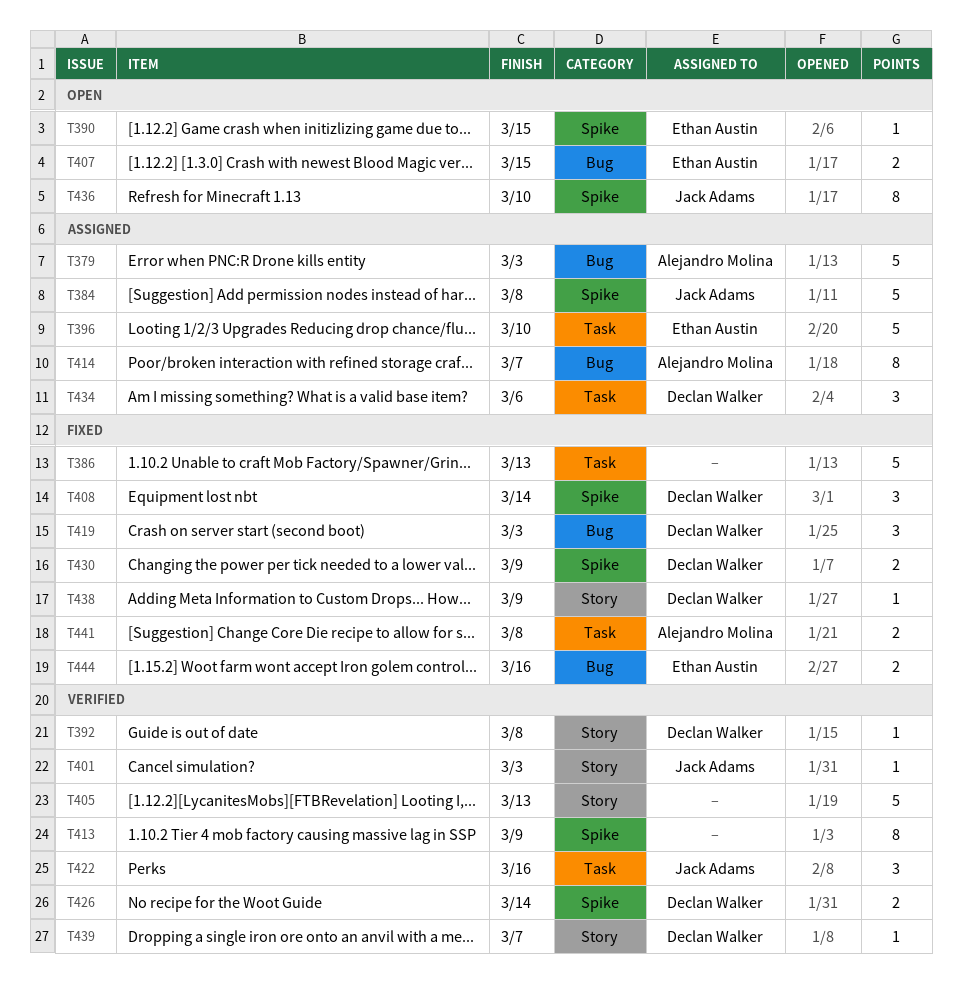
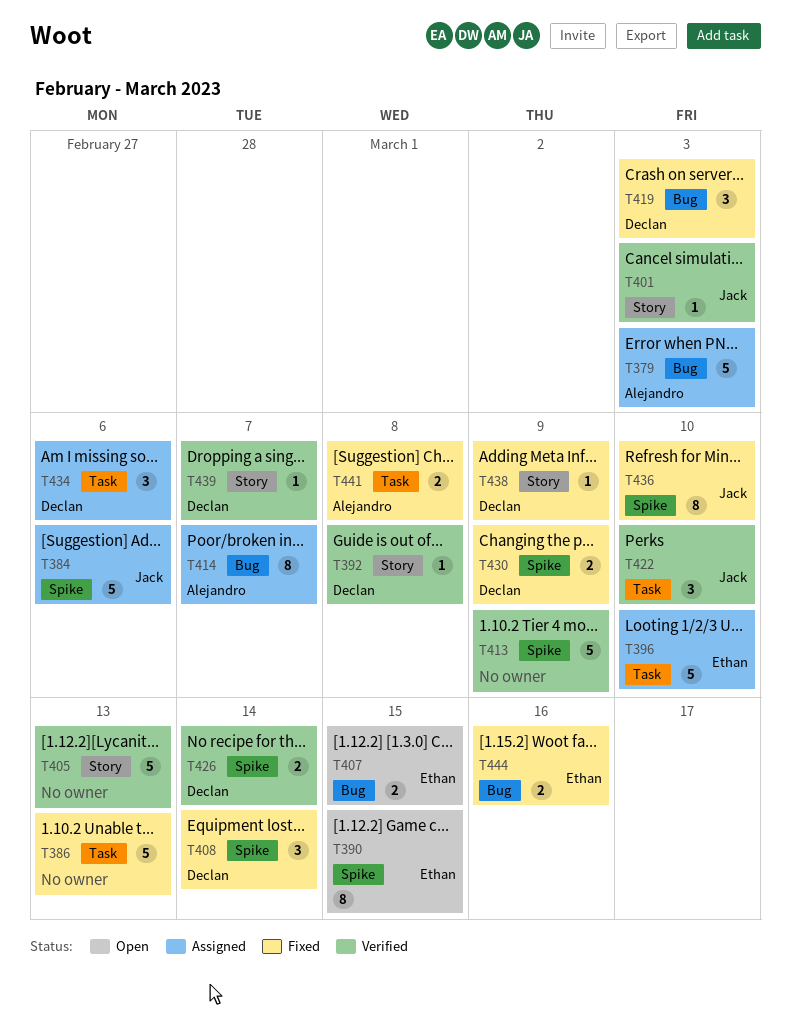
T384, due: Mar 8 -> Mar 6
T390, estimate: 1 -> 8
T413, estimate: 8 -> 5
T422, due: Mar 16 -> Mar 10
T436, status: Open -> Fixed

